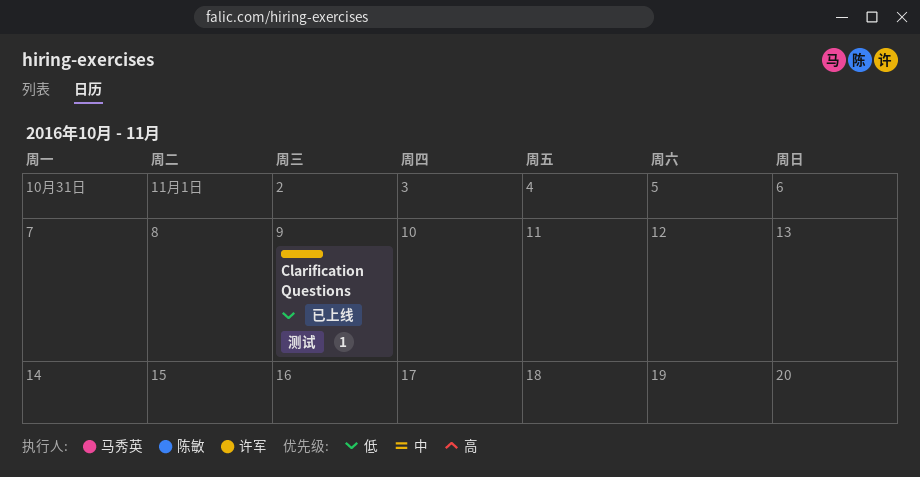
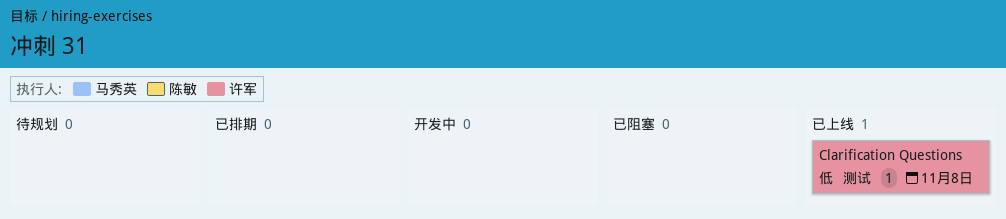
Clarification Questions, due: Nov 9 -> Nov 8

